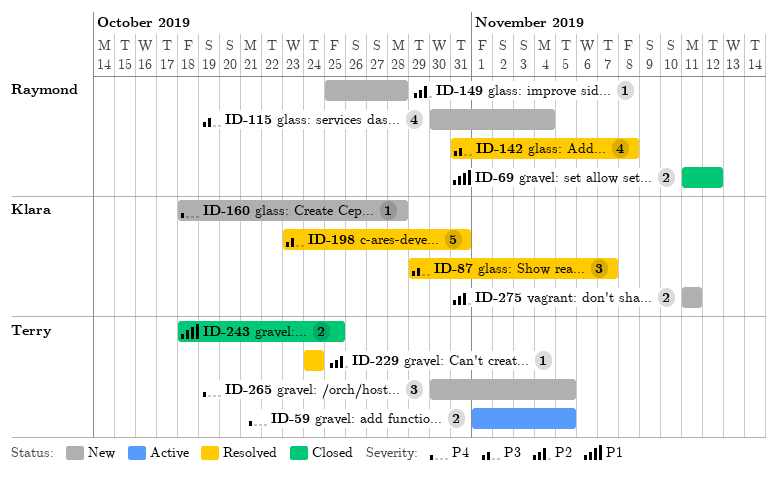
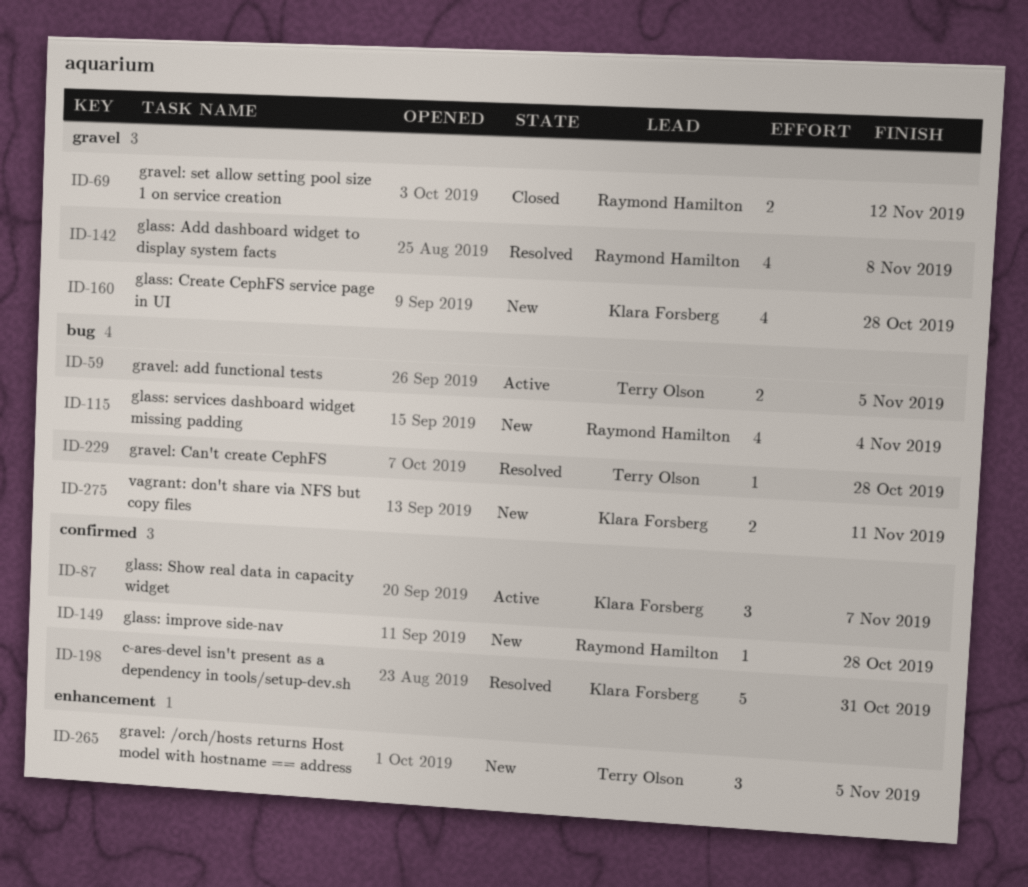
ID-87, status: Resolved -> Active
ID-160, estimate: 1 -> 4
ID-229, due: Oct 24 -> Oct 28
ID-243: present -> none

